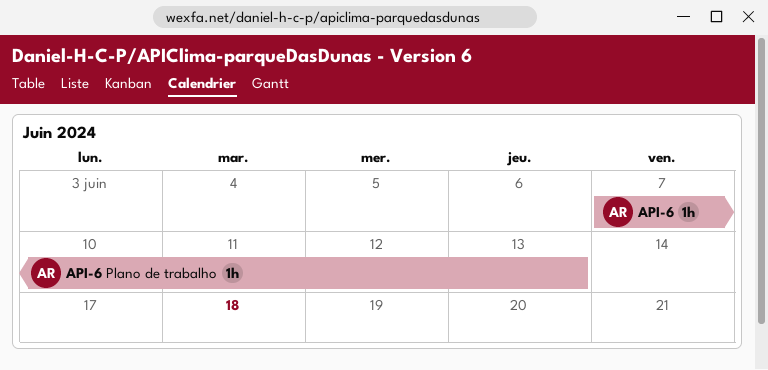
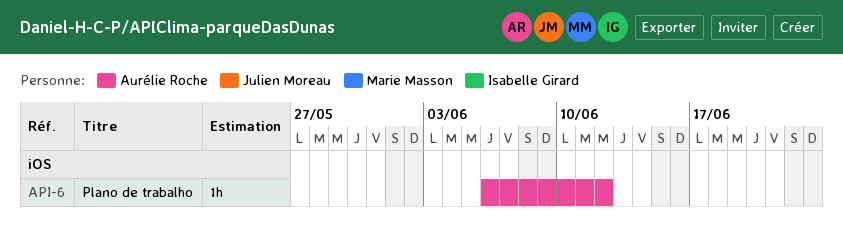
API-6, start: Jun 7 -> Jun 6
API-6, due: Jun 13 -> Jun 12

